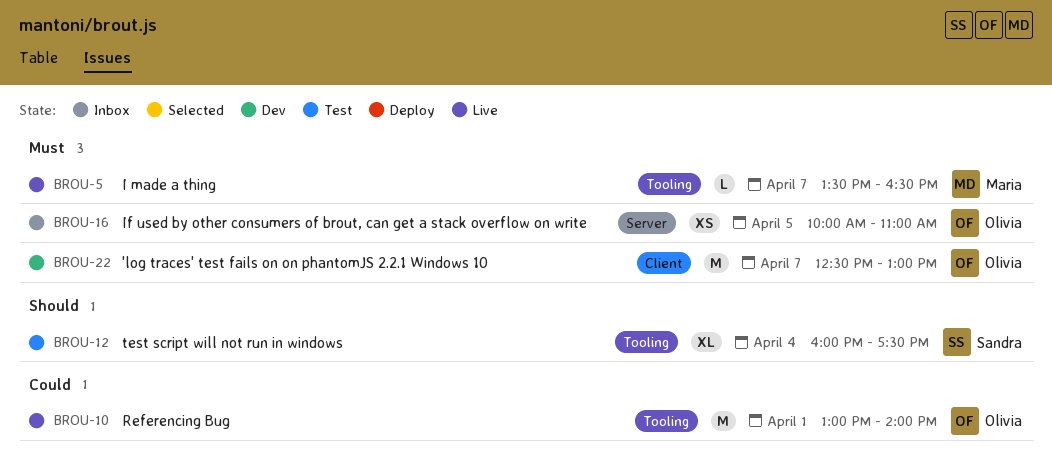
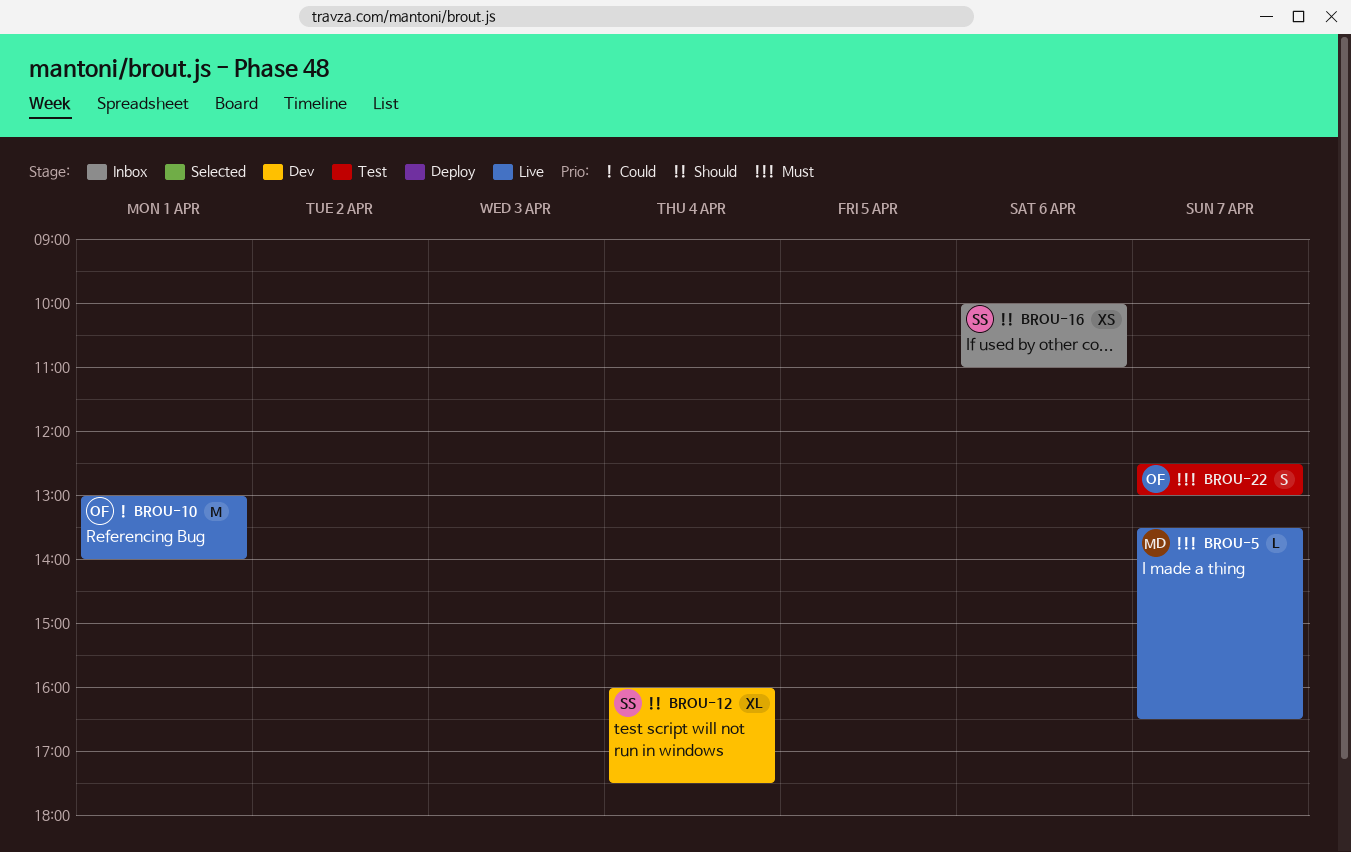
BROU-12, status: Test -> Dev
BROU-16, owner: Olivia -> Sandra
BROU-16, priority: Must -> Should
BROU-16, day: Apr 5 -> Apr 6
BROU-22, status: Dev -> Test
BROU-22, estimate: M -> S

